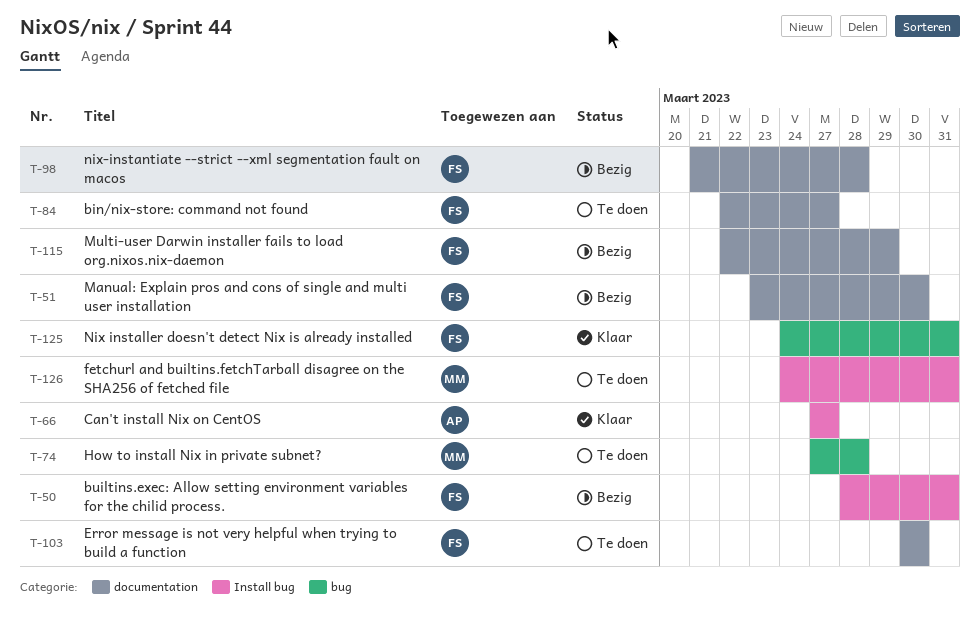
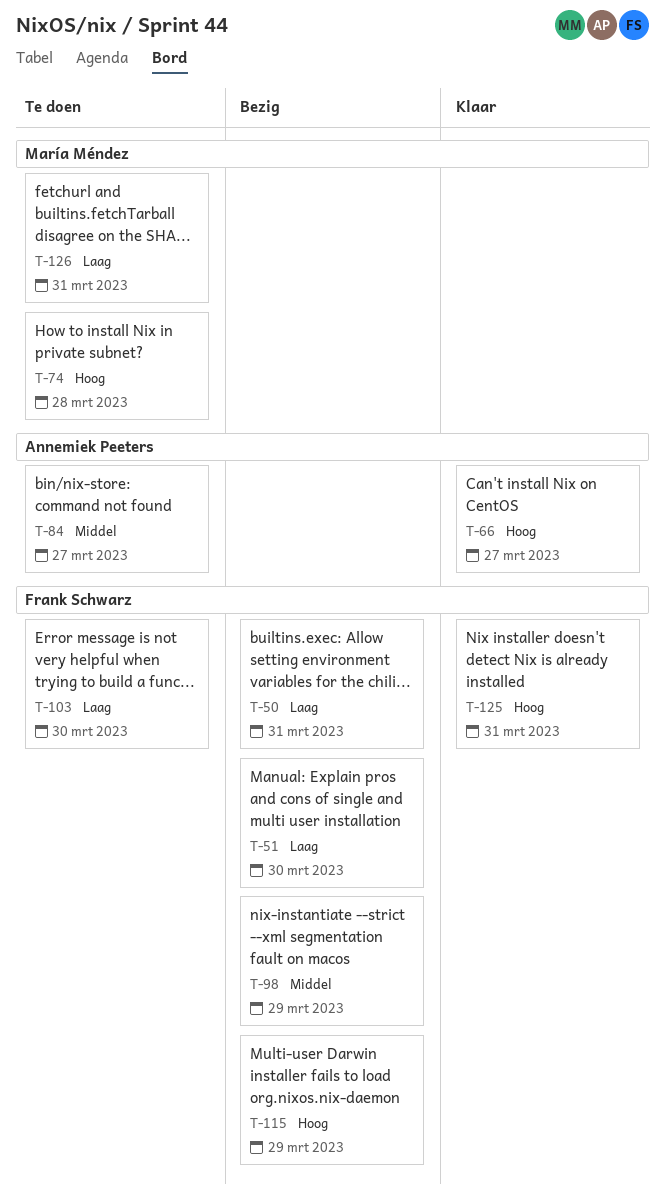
T-84, owner: Frank Schwarz -> Annemiek Peeters
T-98, due: Mar 28 -> Mar 29

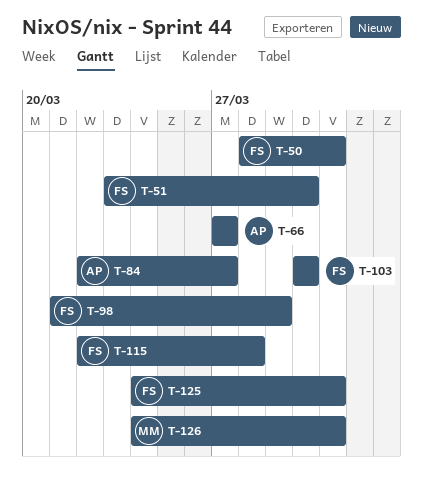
T-74: present -> none
T-115, due: Mar 29 -> Mar 28

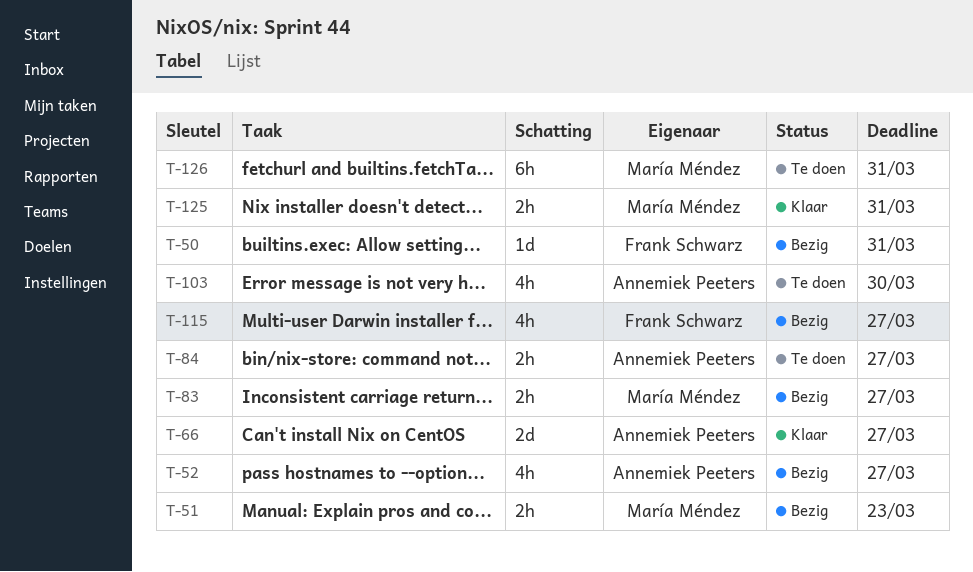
T-51, owner: Frank Schwarz -> María Méndez
T-51, due: Mar 30 -> Mar 23
T-52: none -> present
T-83: none -> present
T-98: present -> none
T-103, owner: Frank Schwarz -> Annemiek Peeters
T-115, due: Mar 28 -> Mar 27
T-125, owner: Frank Schwarz -> María Méndez

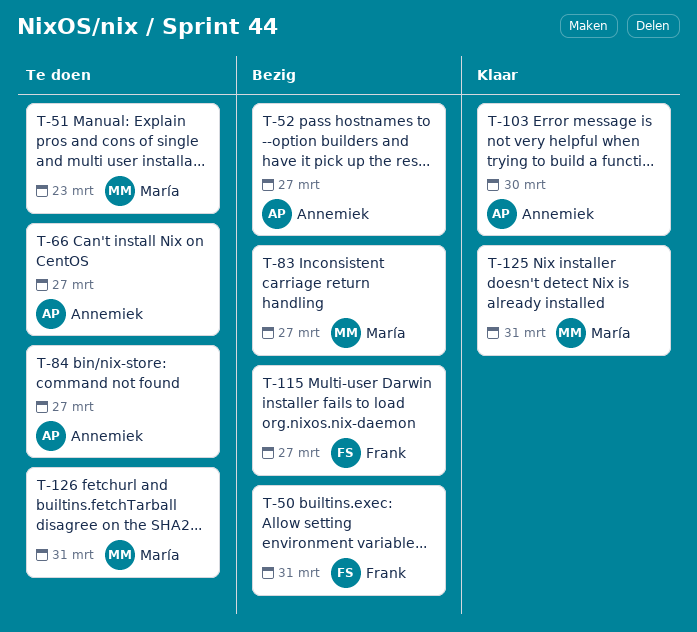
T-51, status: Bezig -> Te doen
T-66, status: Klaar -> Te doen
T-103, status: Te doen -> Klaar

